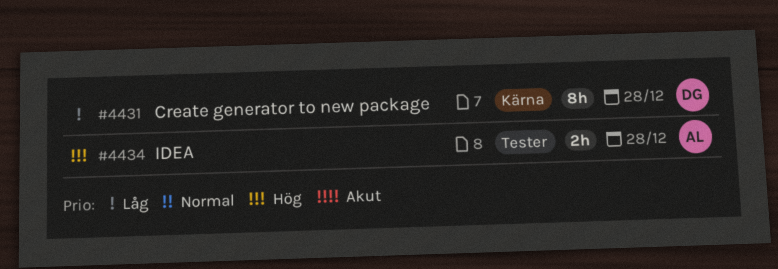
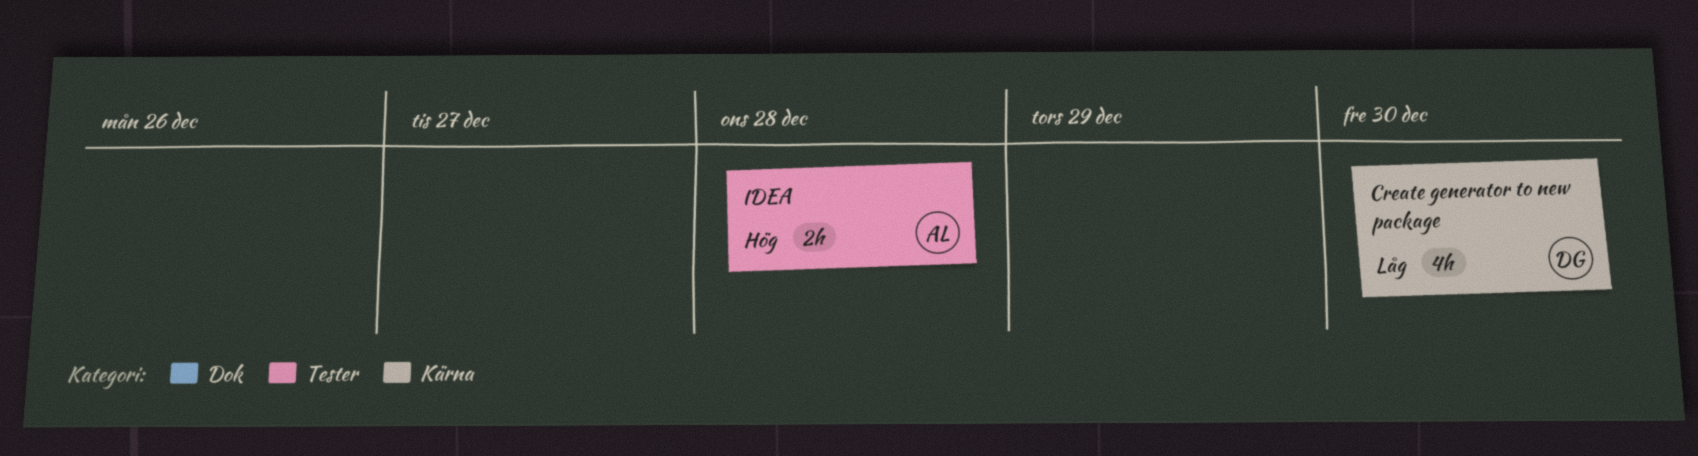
Create generator to new package, estimate: 8h -> 4h
Create generator to new package, due: Dec 28 -> Dec 30

